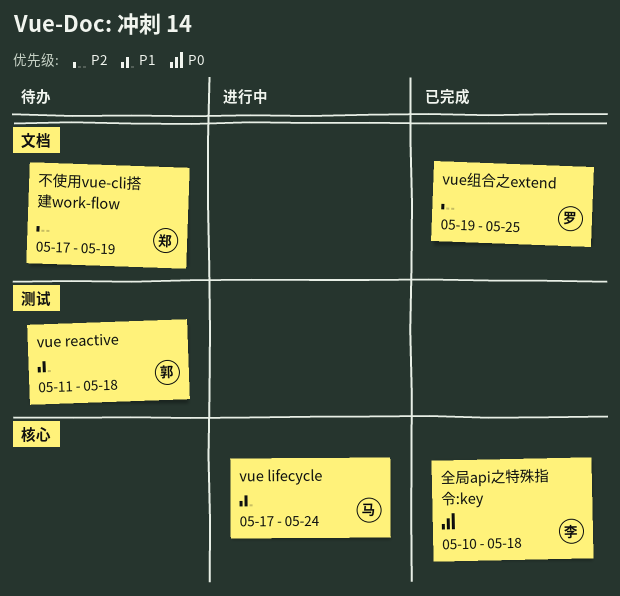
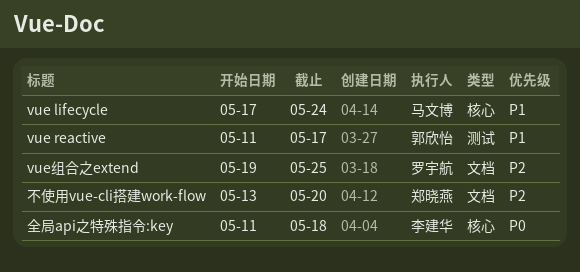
vue reactive, due: May 18 -> May 17
不使用vue-cli搭建work-flow, start: May 17 -> May 13
不使用vue-cli搭建work-flow, due: May 19 -> May 20
全局api之特殊指令:key, start: May 10 -> May 11

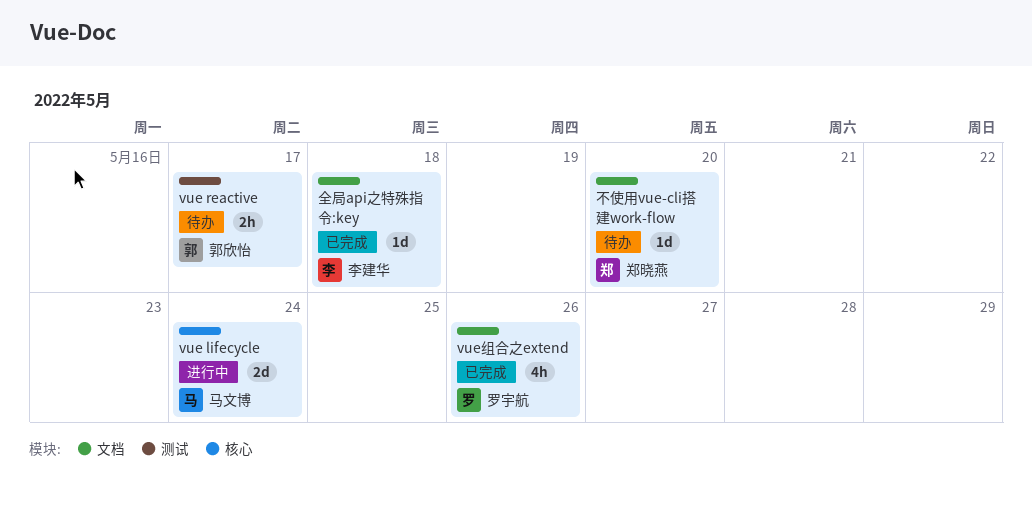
vue组合之extend, due: May 25 -> May 26
全局api之特殊指令:key, label: 核心 -> 文档

